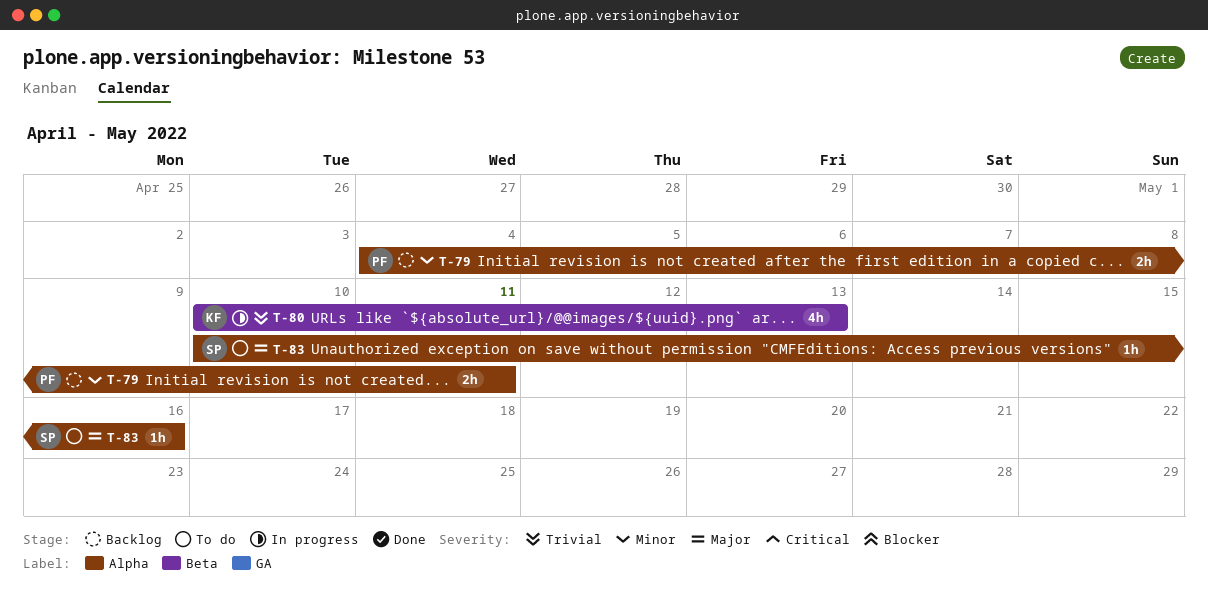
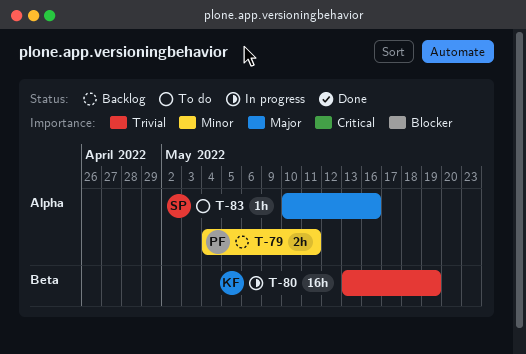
T-80, estimate: 4h -> 16h
T-80, start: May 10 -> May 13
T-80, due: May 13 -> May 19

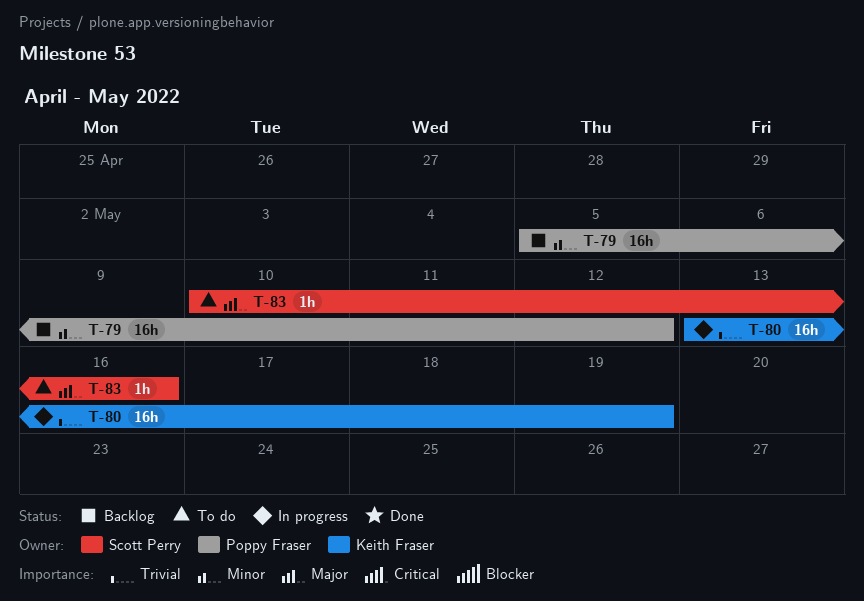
T-79, estimate: 2h -> 16h
T-79, start: May 4 -> May 5
T-79, due: May 11 -> May 12

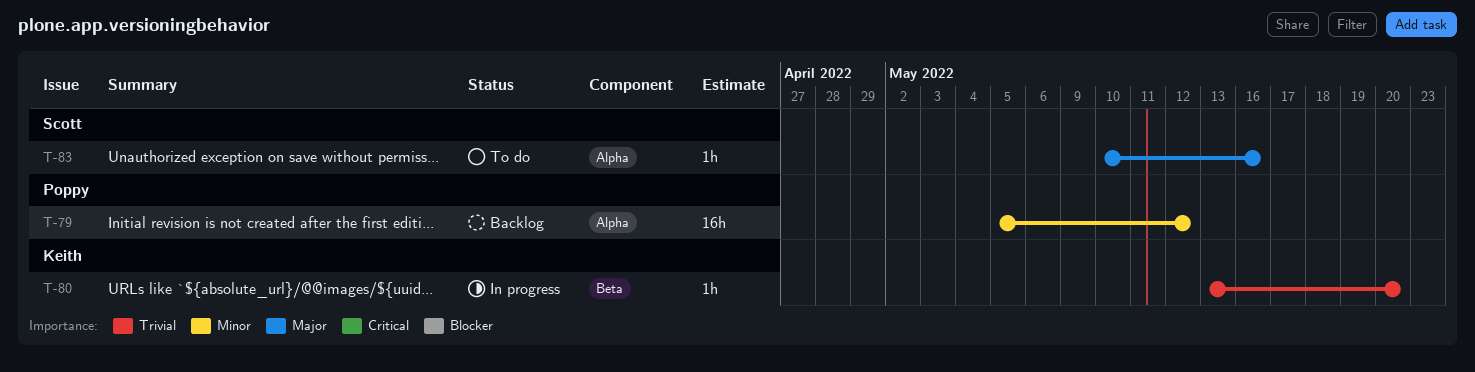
T-80, estimate: 16h -> 1h
T-80, due: May 19 -> May 20

